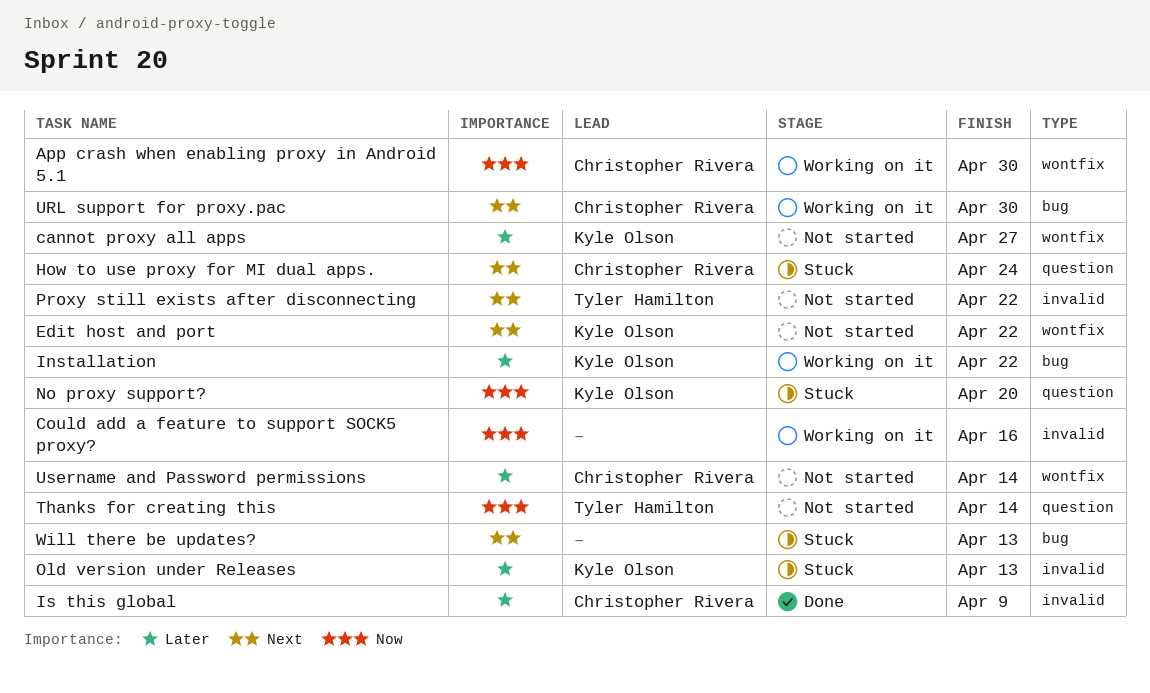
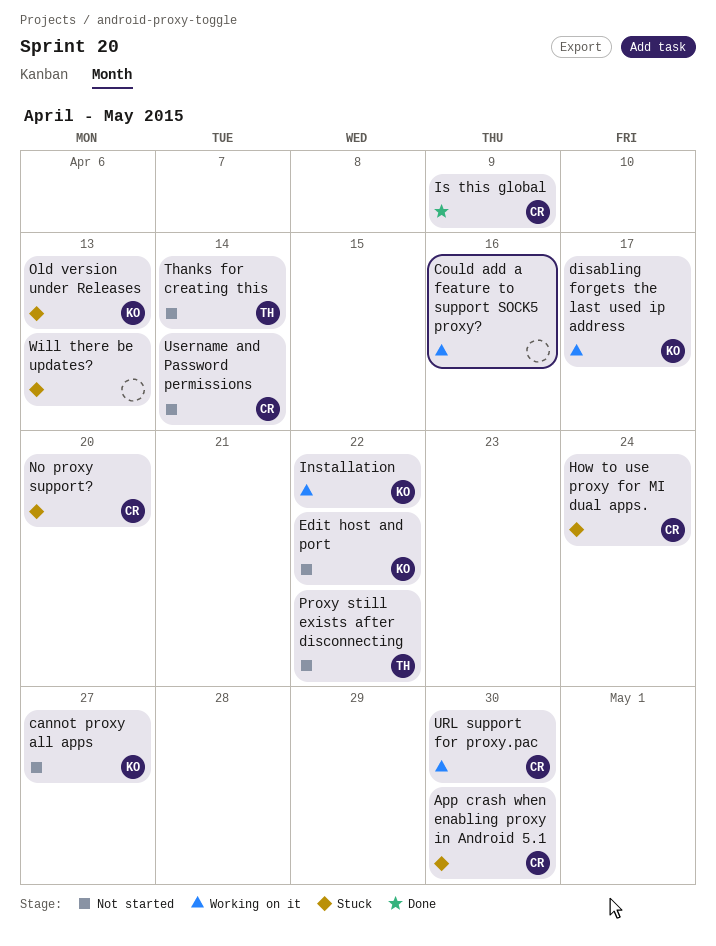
App crash when enabling proxy in Android 5.1, status: Working on it -> Stuck
disabling forgets the last used ip address: none -> present
No proxy support?, owner: Kyle Olson -> Christopher Rivera

